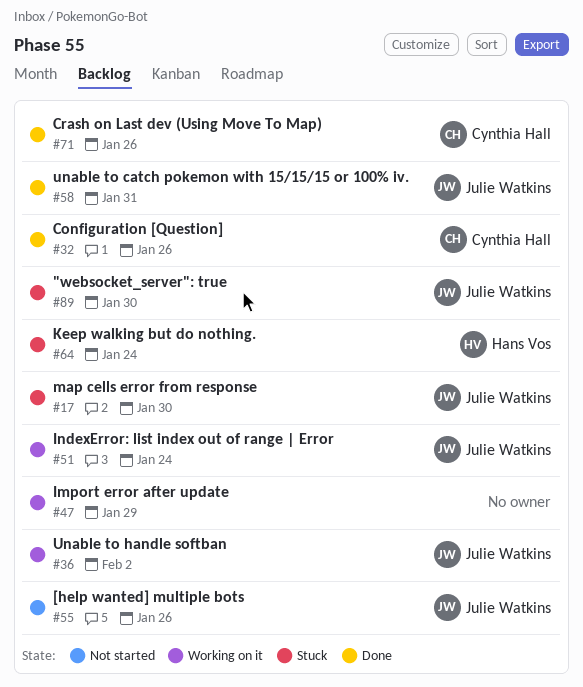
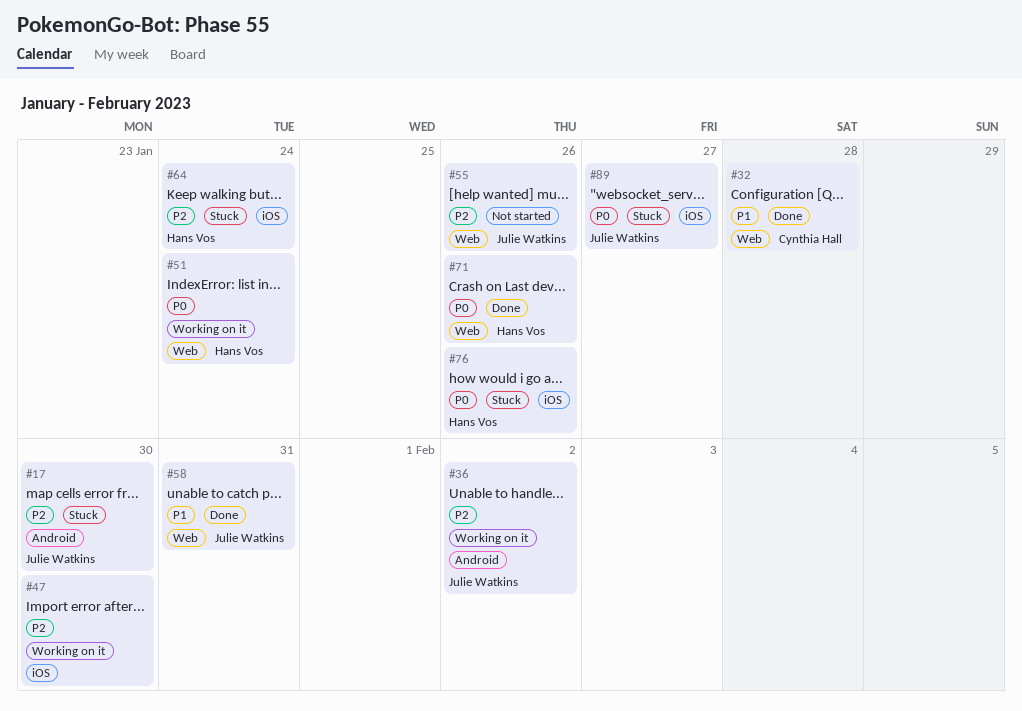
#32, due: Jan 26 -> Jan 28
#47, due: Jan 29 -> Jan 30
#51, owner: Julie Watkins -> Hans Vos
#71, owner: Cynthia Hall -> Hans Vos
#76: none -> present
#89, due: Jan 30 -> Jan 27

